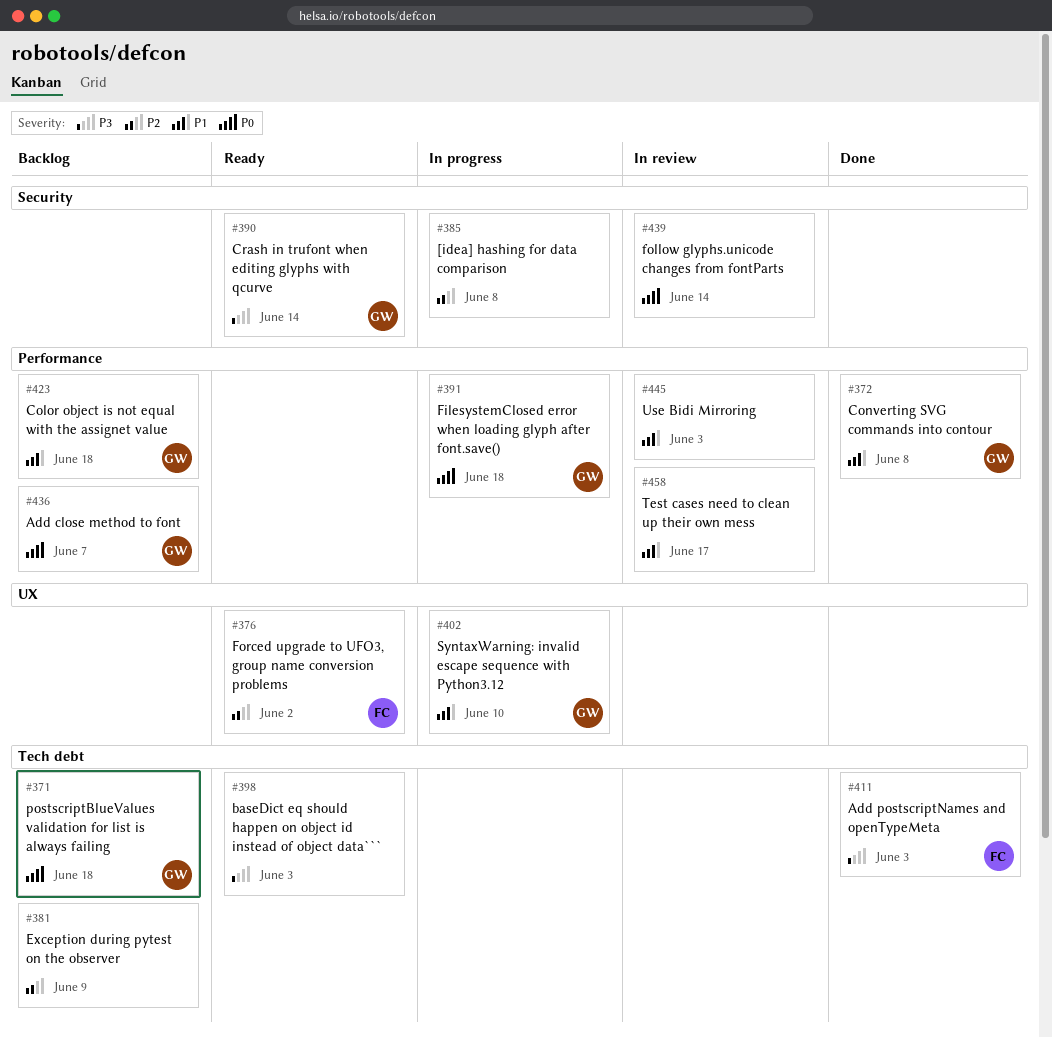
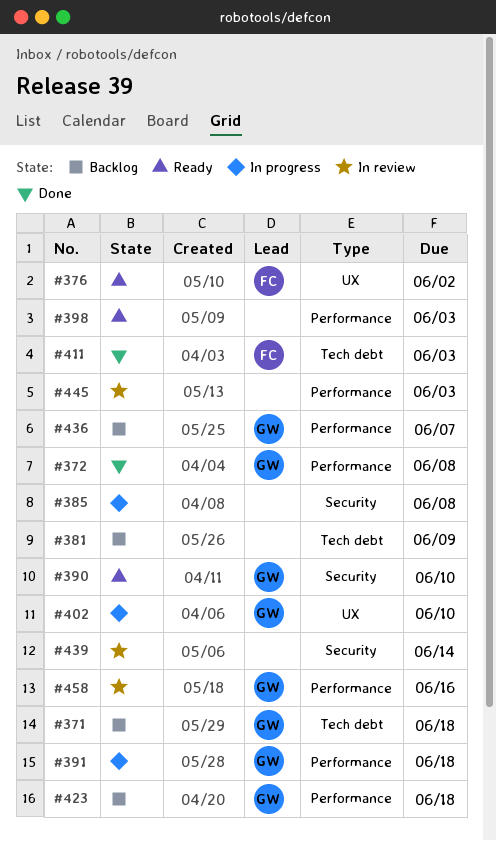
#390, due: Jun 14 -> Jun 10
#398, label: Tech debt -> Performance
#458, owner: none -> GW
#458, due: Jun 17 -> Jun 16

